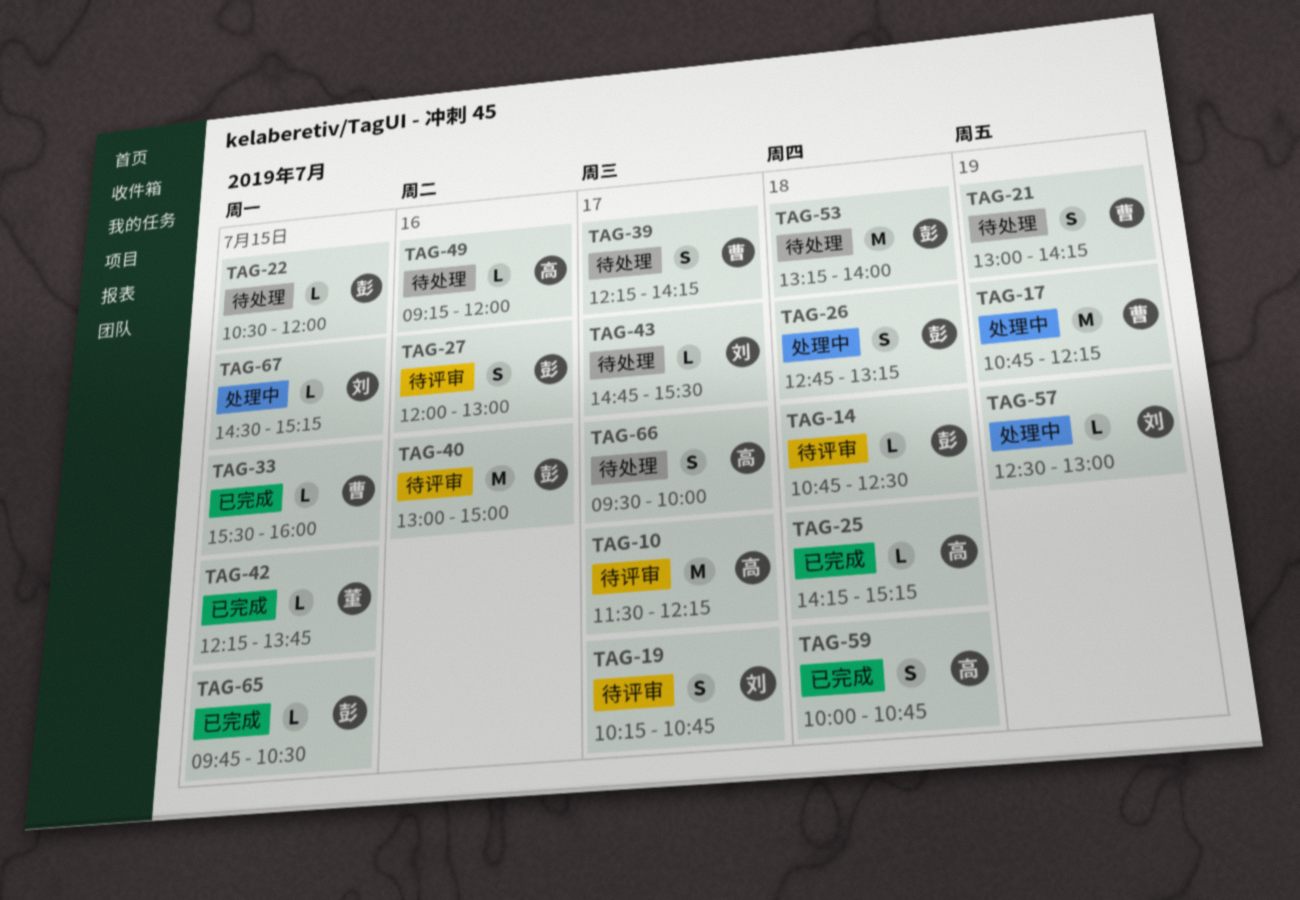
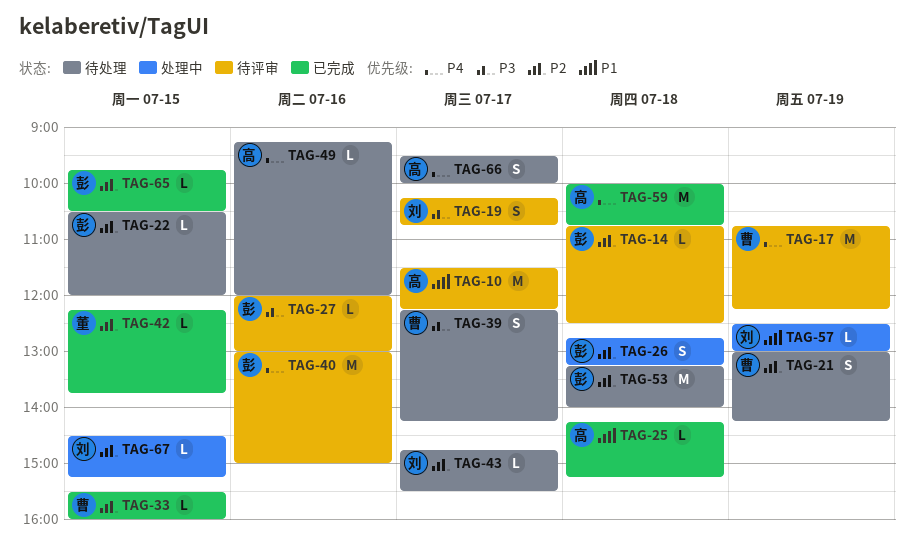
TAG-17, status: 处理中 -> 待评审
TAG-27, estimate: S -> L
TAG-59, estimate: S -> M

